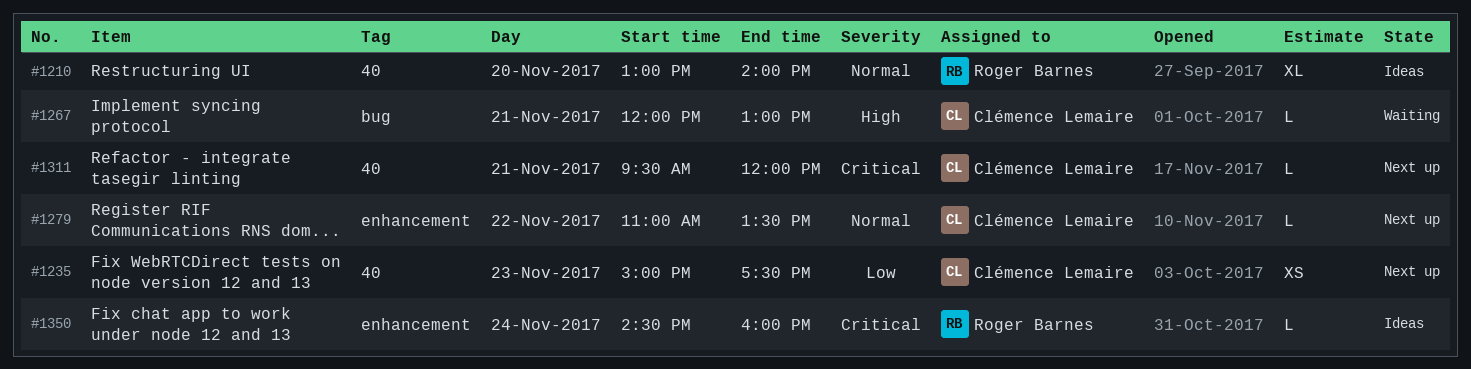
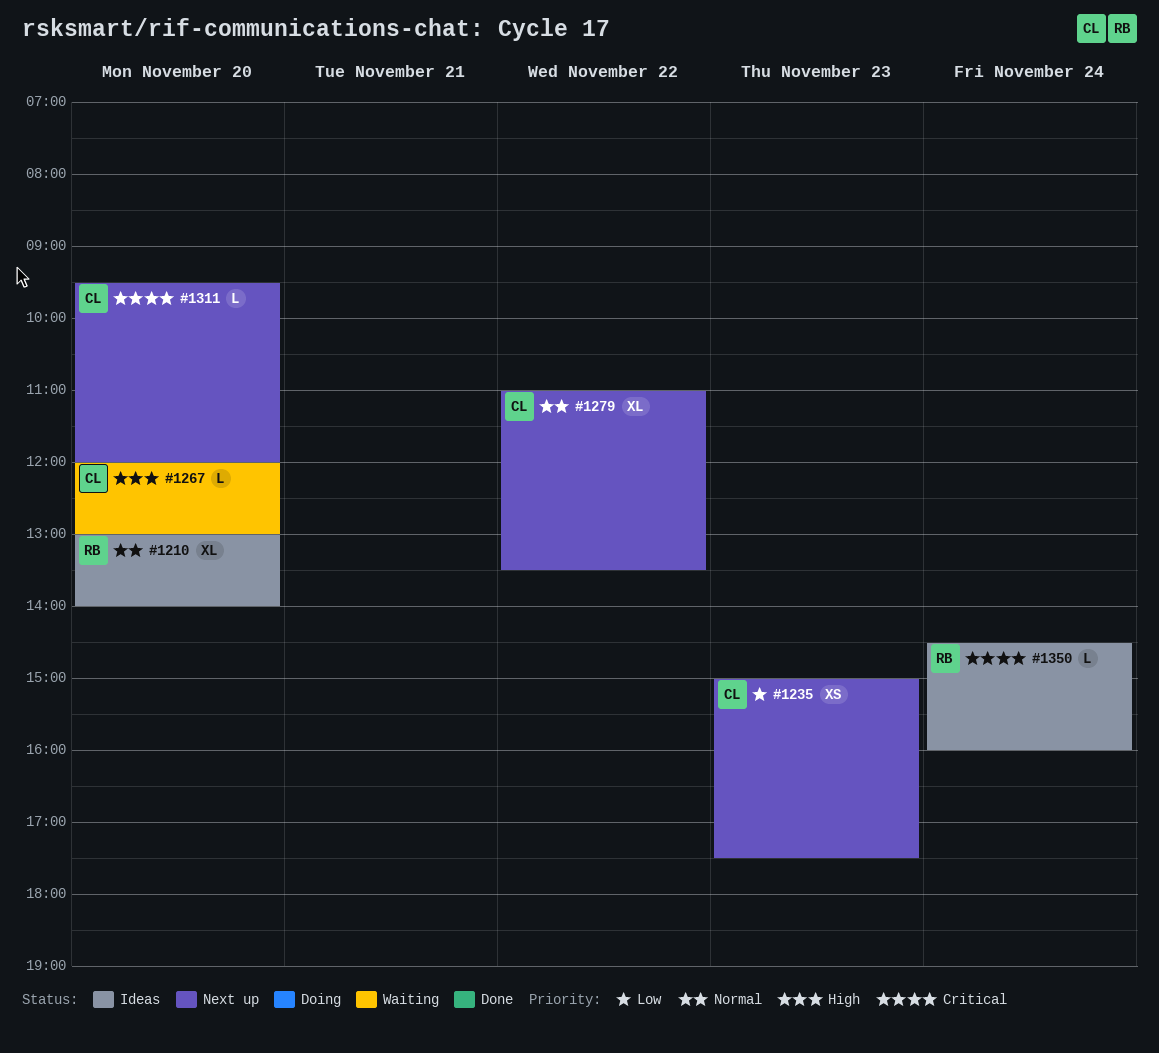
#1267, day: Nov 21 -> Nov 20
#1279, estimate: L -> XL
#1311, day: Nov 21 -> Nov 20

